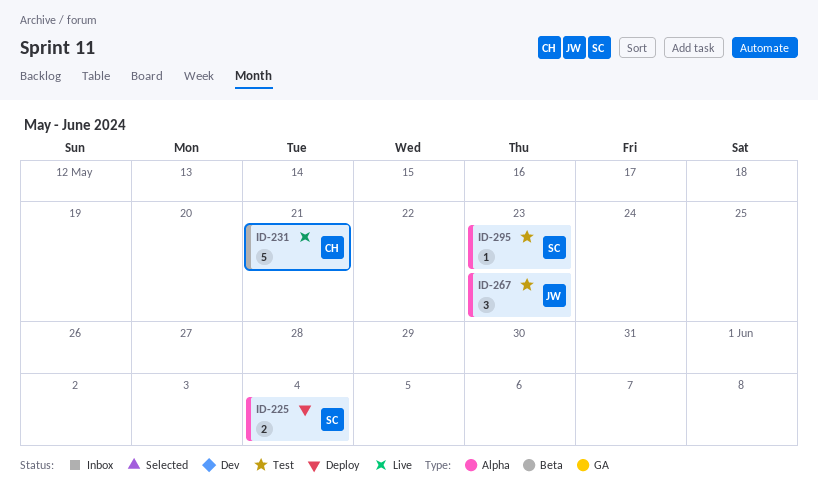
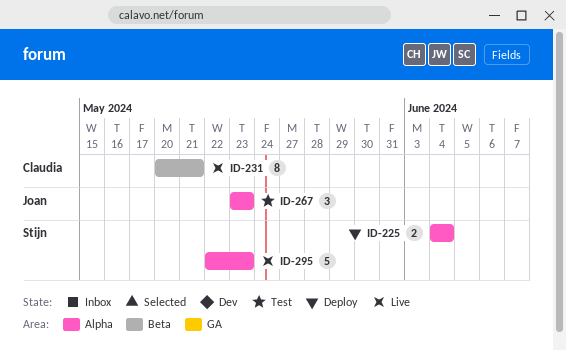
ID-231, estimate: 5 -> 8
ID-295, status: Test -> Live
ID-295, estimate: 1 -> 5

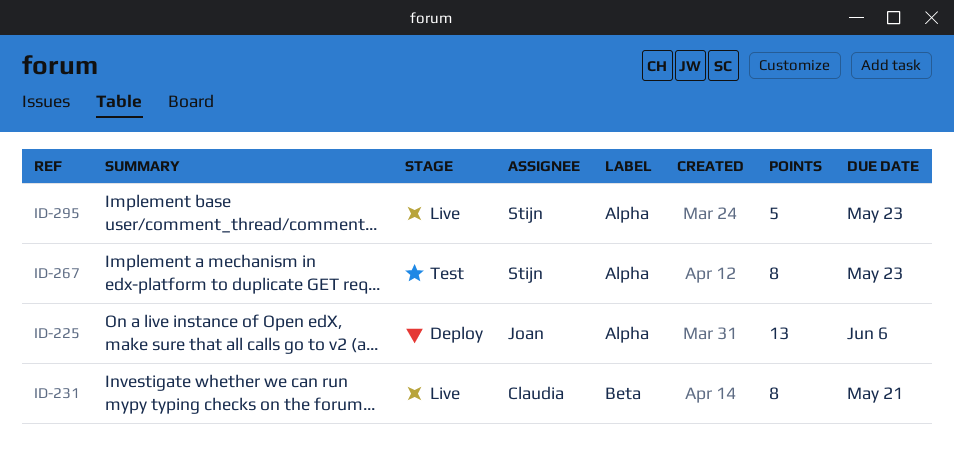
ID-225, owner: Stijn -> Joan
ID-225, estimate: 2 -> 13
ID-225, due: Jun 4 -> Jun 6
ID-267, owner: Joan -> Stijn
ID-267, estimate: 3 -> 8

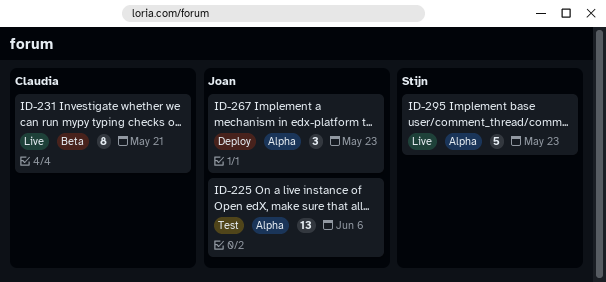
ID-225, status: Deploy -> Test
ID-267, status: Test -> Deploy
ID-267, owner: Stijn -> Joan
ID-267, estimate: 8 -> 3

